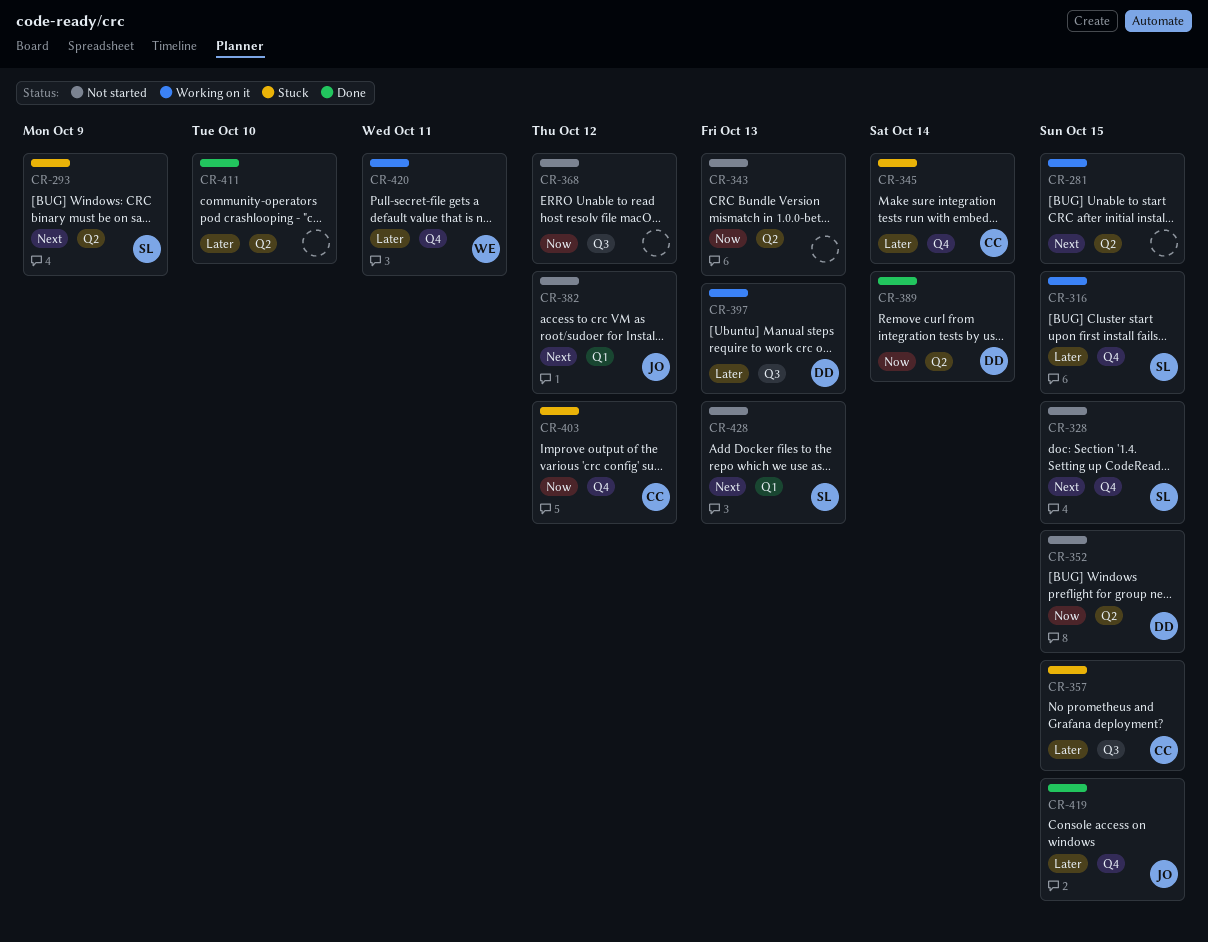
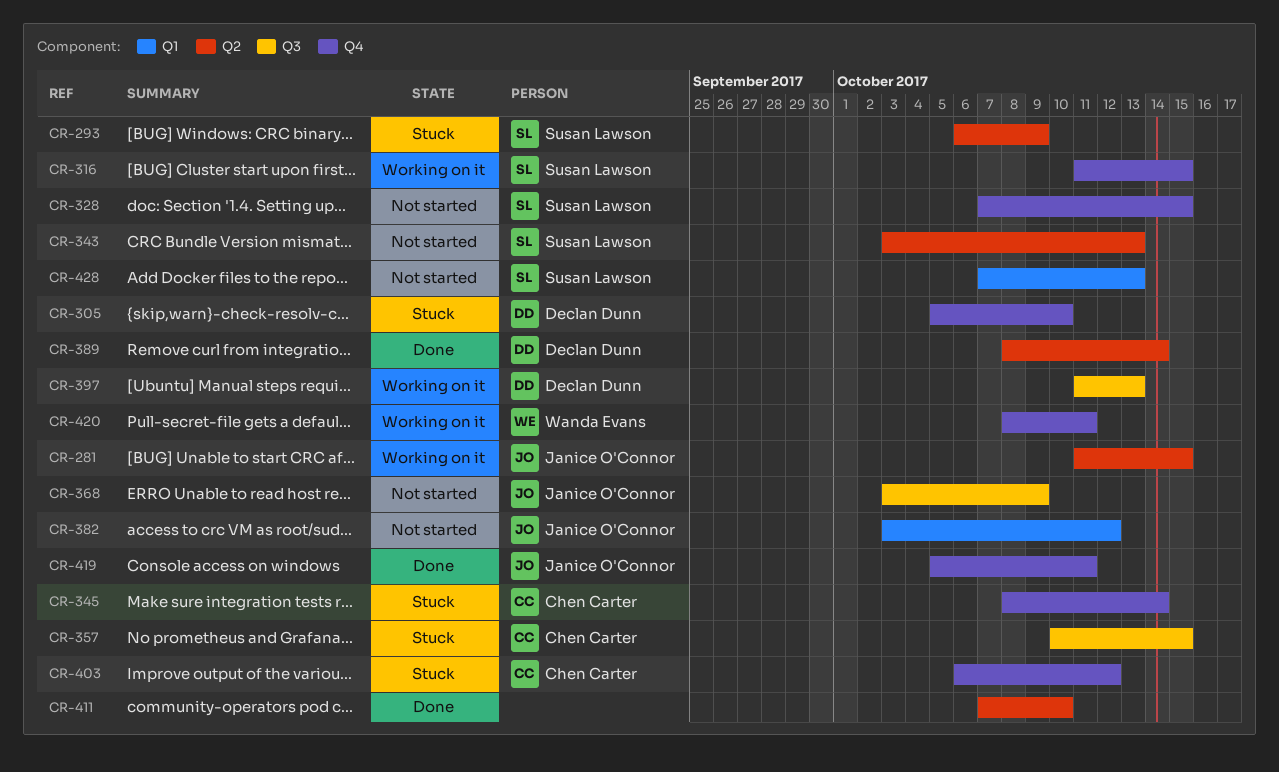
CR-281, owner: none -> Janice O'Connor
CR-305: none -> present
CR-343, owner: none -> Susan Lawson
CR-352: present -> none
CR-368, owner: none -> Janice O'Connor
CR-368, due: Oct 12 -> Oct 9
CR-419, due: Oct 15 -> Oct 11

